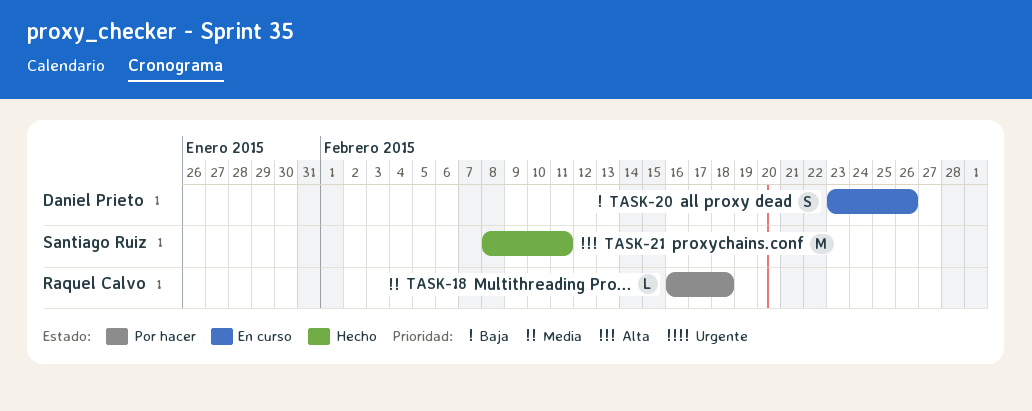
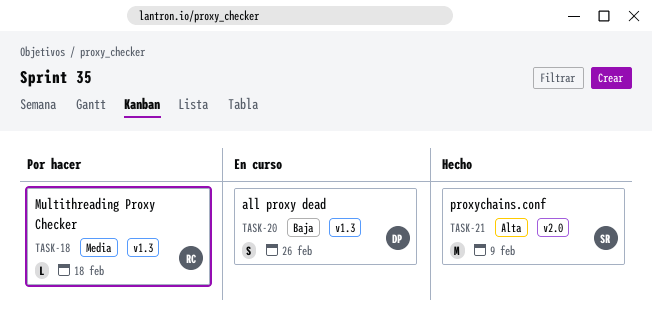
TASK-21, due: Feb 11 -> Feb 9

